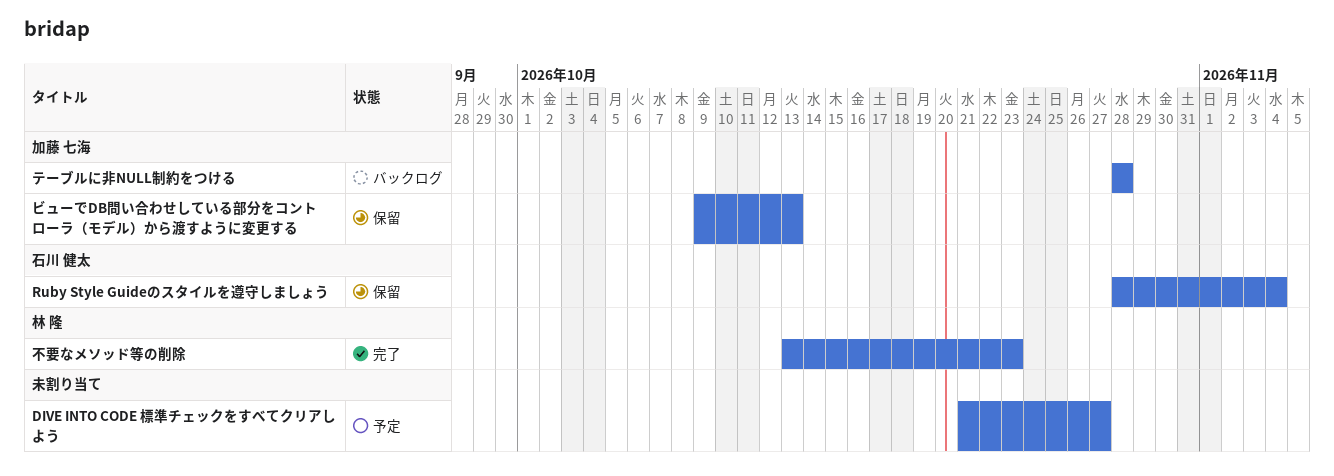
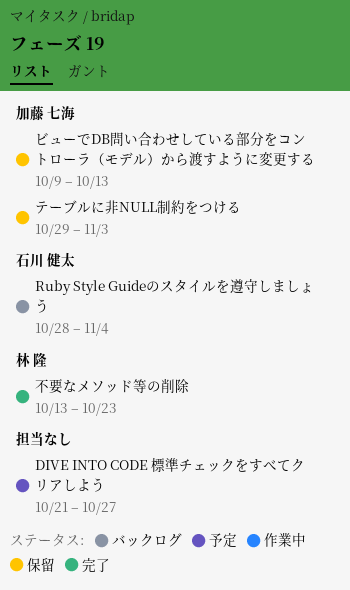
Ruby Style Guideのスタイルを遵守しましょう, status: 保留 -> バックログ
テーブルに非NULL制約をつける, status: バックログ -> 保留
テーブルに非NULL制約をつける, start: Oct 28 -> Oct 29
テーブルに非NULL制約をつける, due: Oct 28 -> Nov 3

